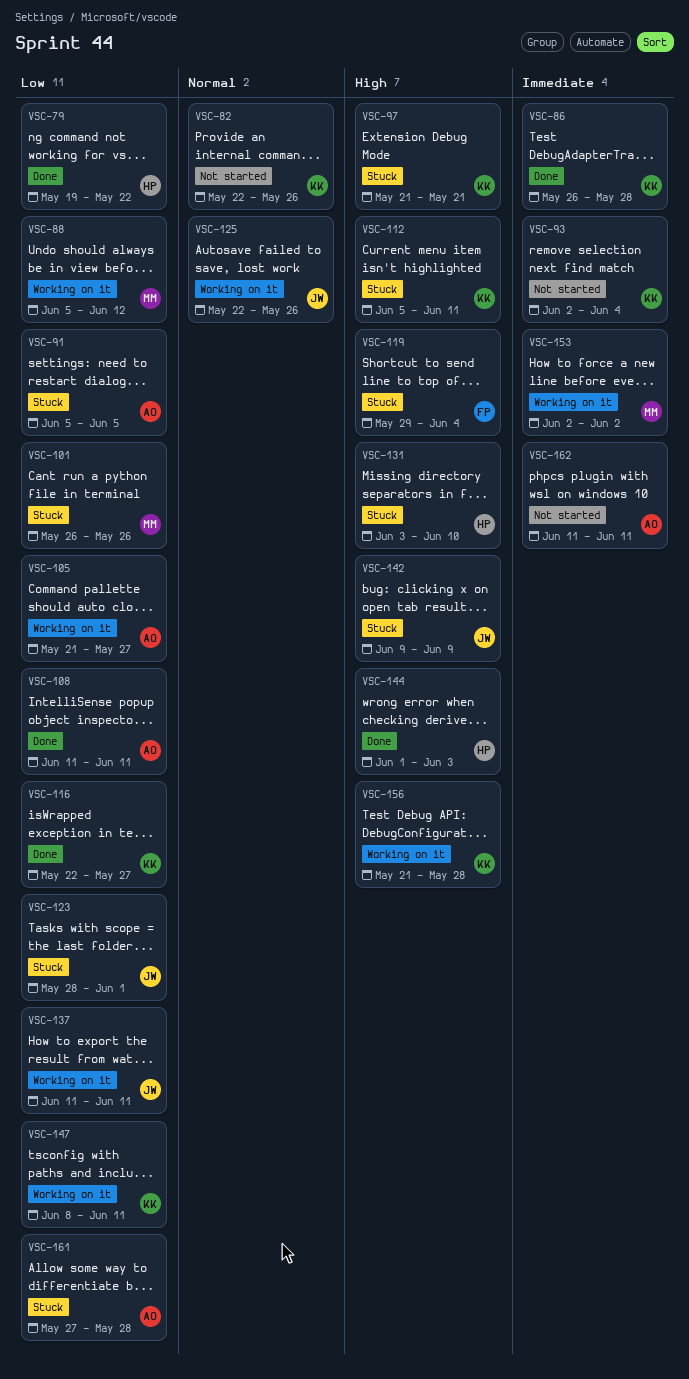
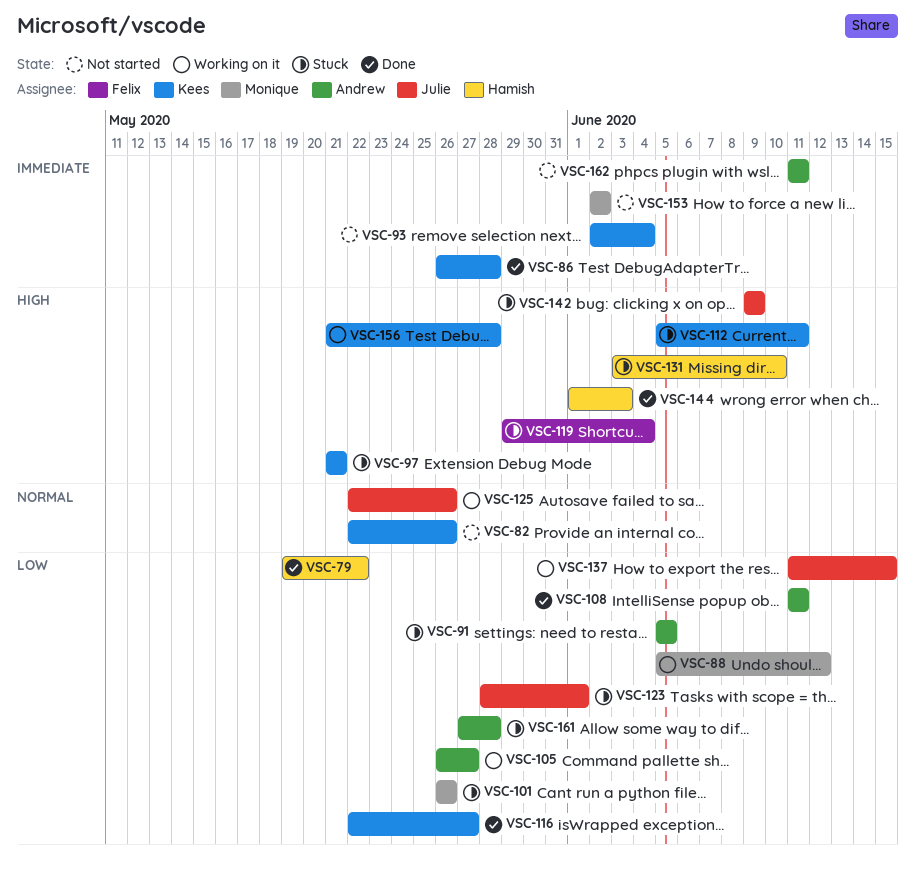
VSC-105, start: May 21 -> May 26
VSC-137, due: Jun 11 -> Jun 15
VSC-147: present -> none
VSC-153, status: Working on it -> Not started

